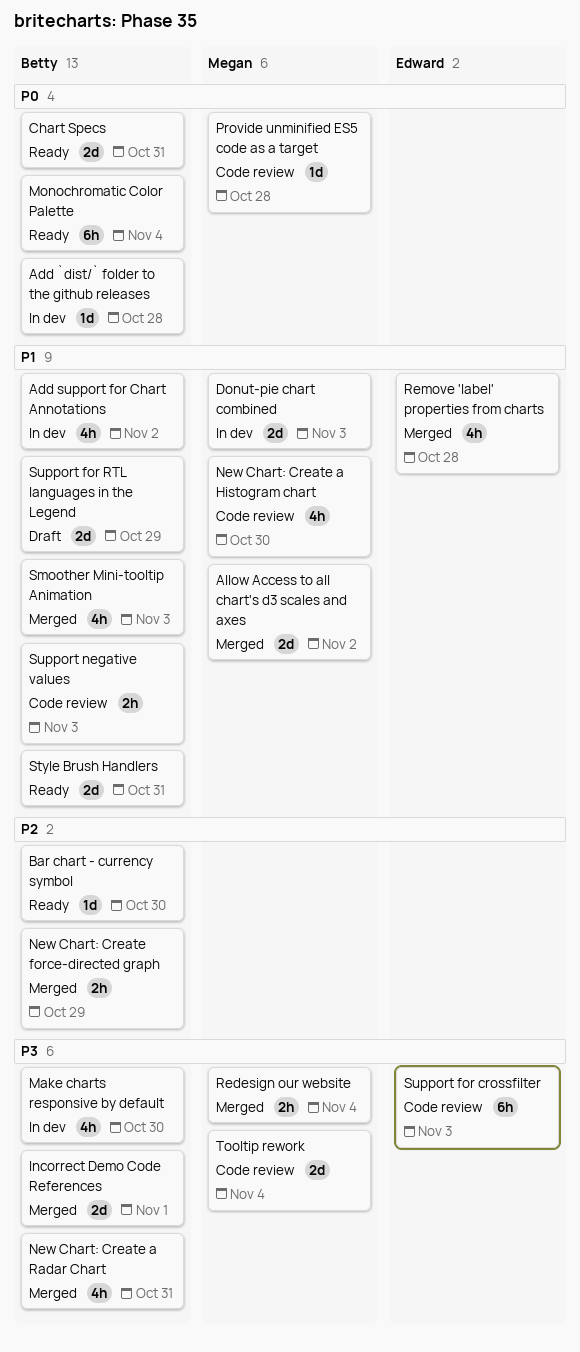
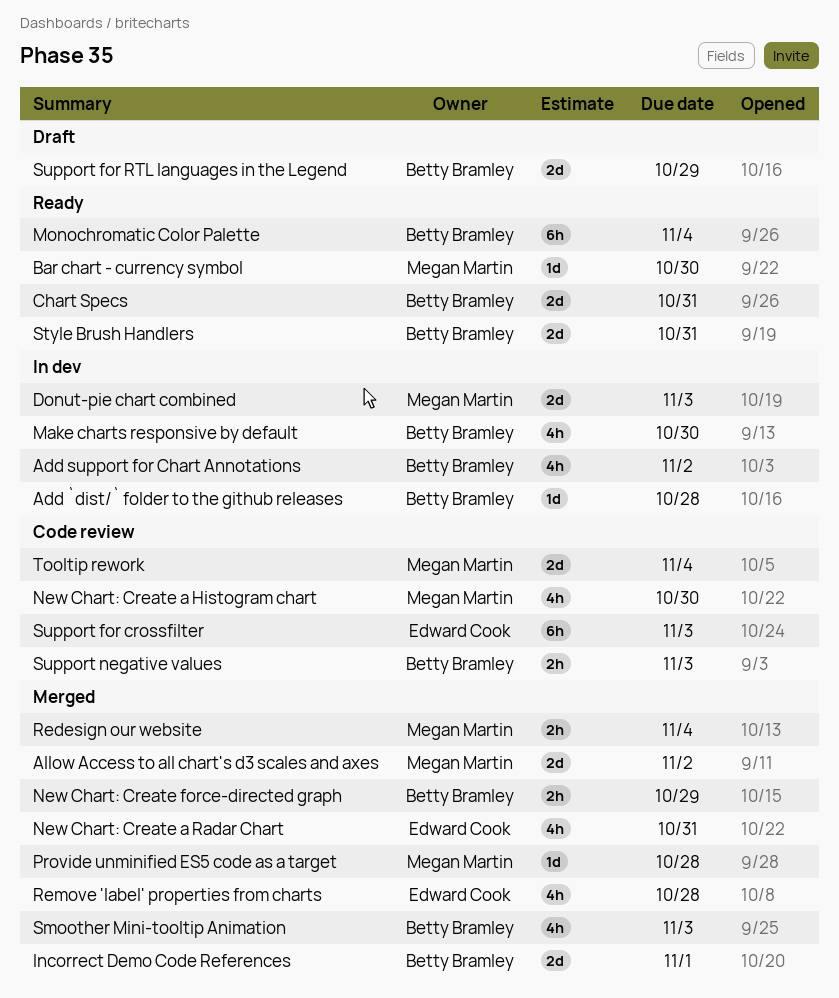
Bar chart - currency symbol, owner: Betty Bramley -> Megan Martin
New Chart: Create a Radar Chart, owner: Betty Bramley -> Edward Cook
Provide unminified ES5 code as a target, status: Code review -> Merged

